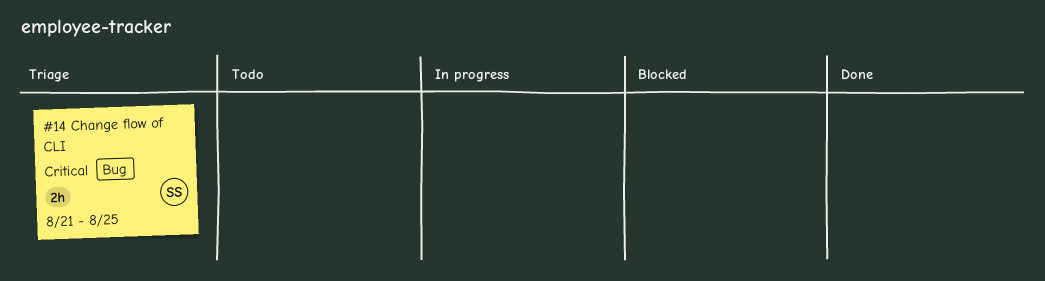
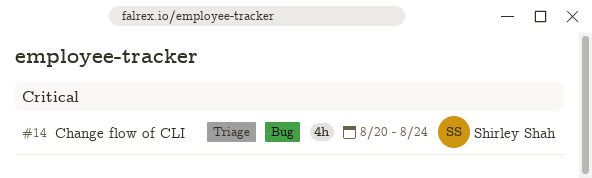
#14, estimate: 2h -> 4h
#14, start: Aug 21 -> Aug 20
#14, due: Aug 25 -> Aug 24

